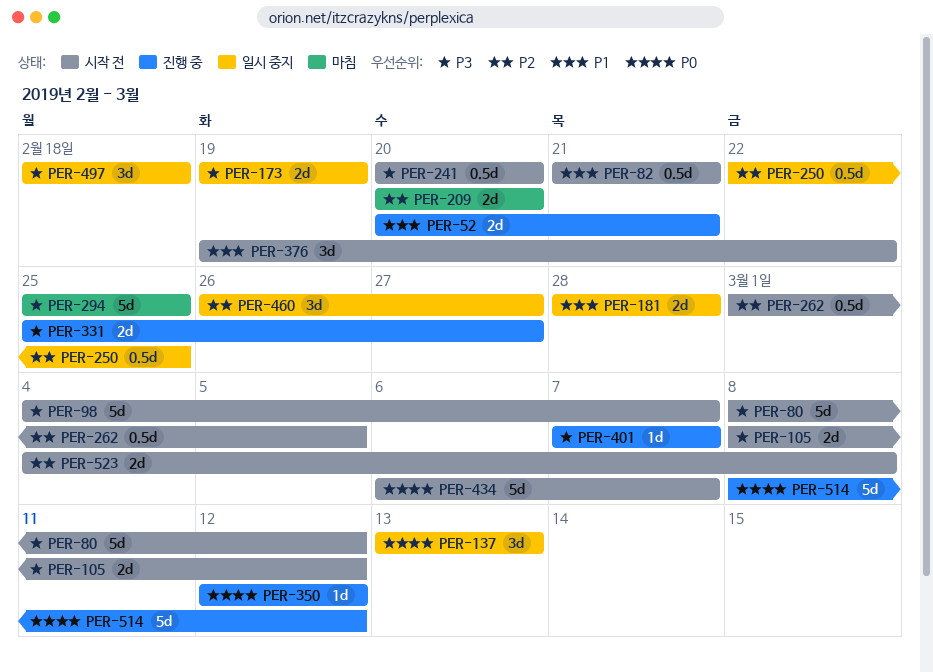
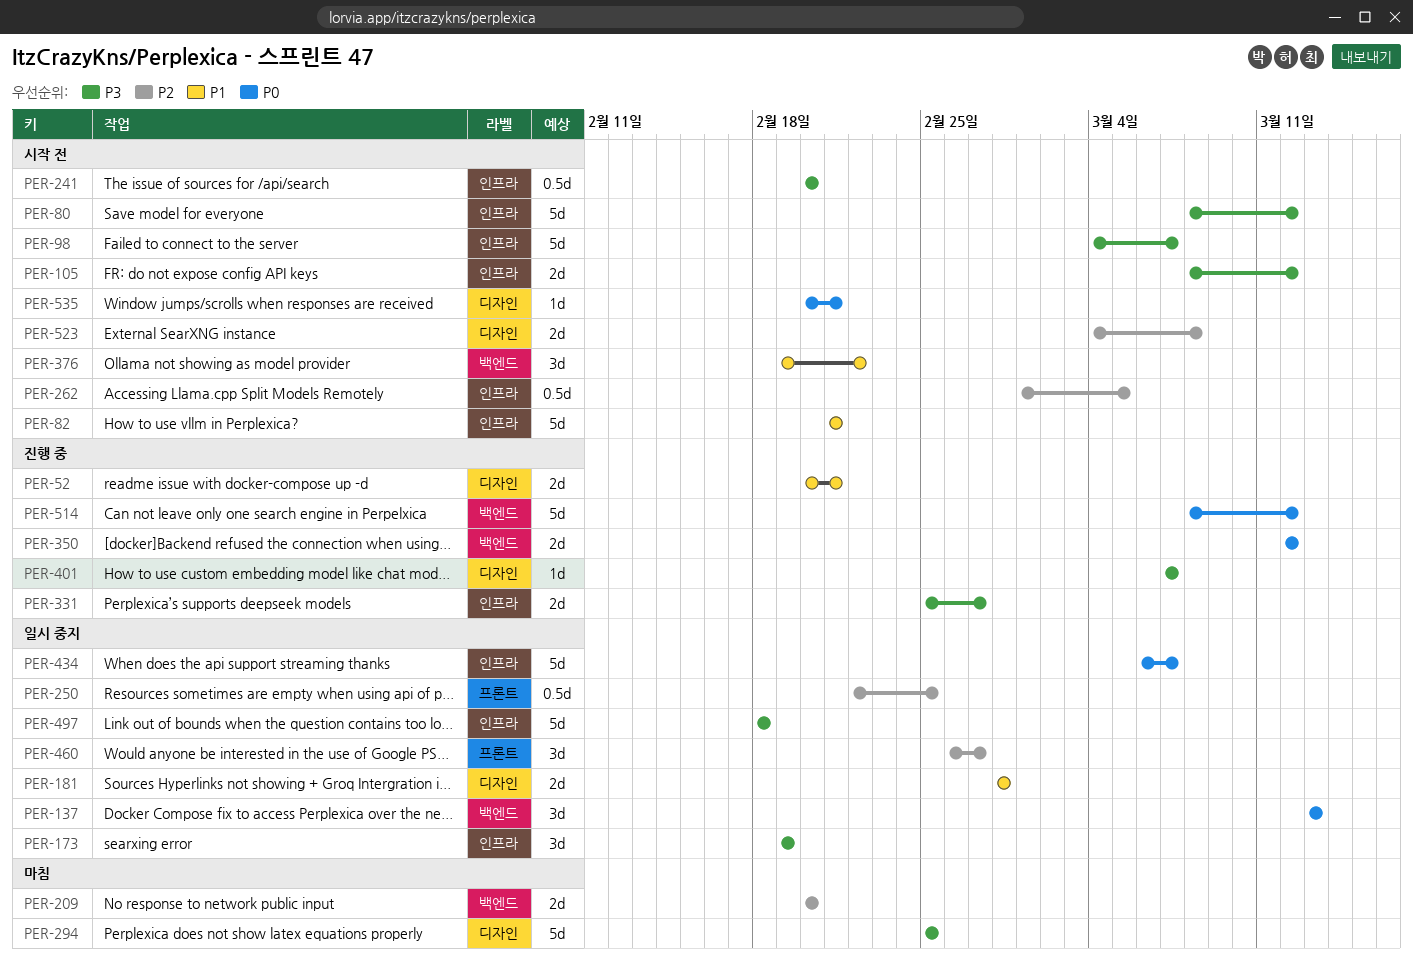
PER-82, estimate: 0.5d -> 5d
PER-173, estimate: 2d -> 3d
PER-350, estimate: 1d -> 2d
PER-434, status: 시작 전 -> 일시 중지
PER-497, estimate: 3d -> 5d
PER-535: none -> present

